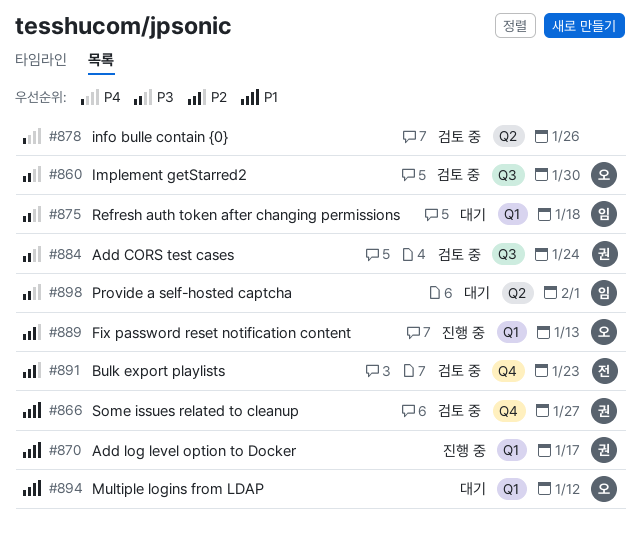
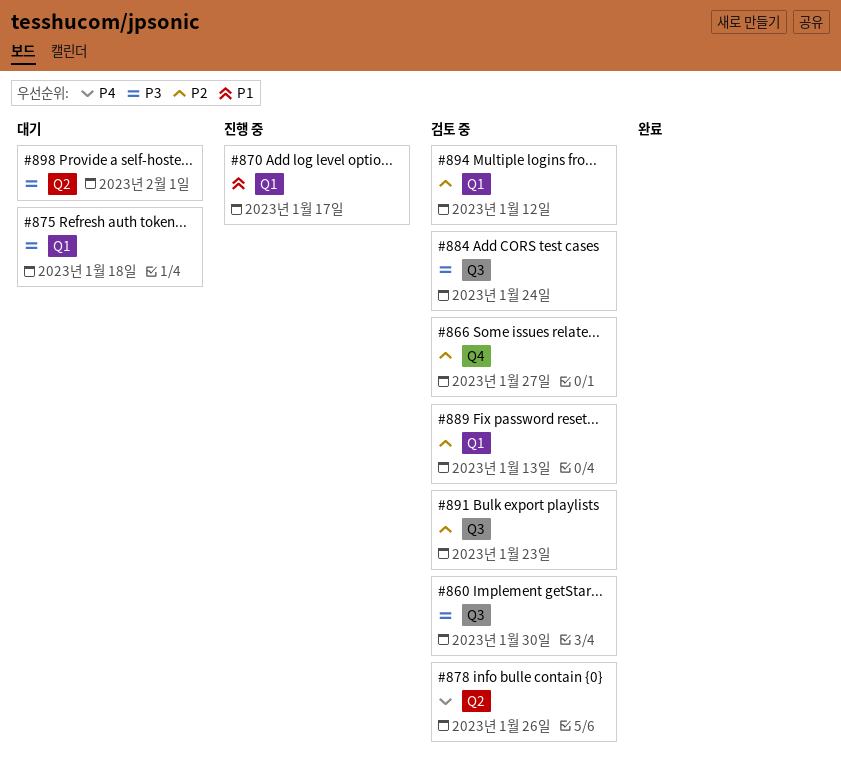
#866, priority: P1 -> P2
#889, status: 진행 중 -> 검토 중
#891, label: Q4 -> Q3
#894, status: 대기 -> 검토 중
#894, priority: P1 -> P2

